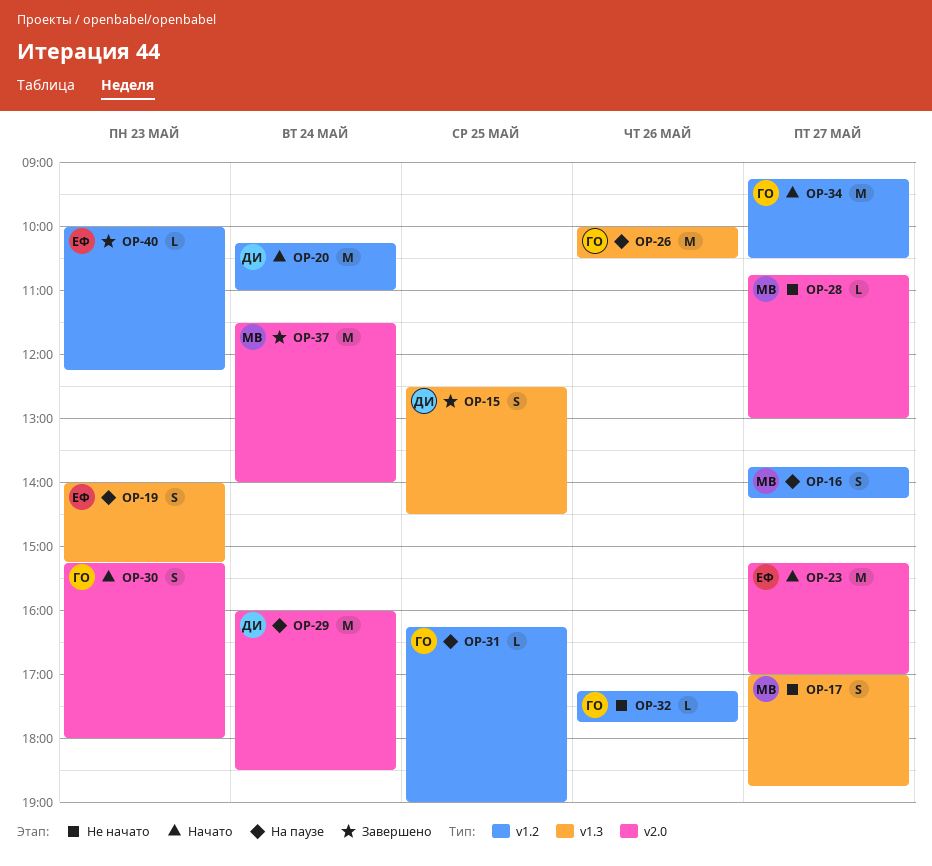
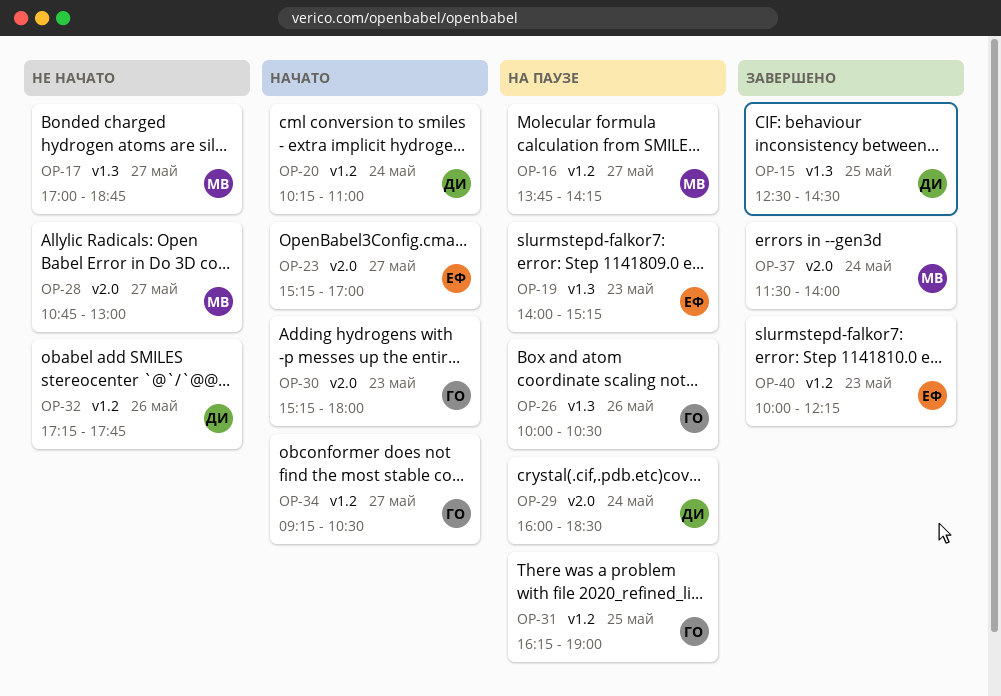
OP-32, owner: ГО -> ДИ

